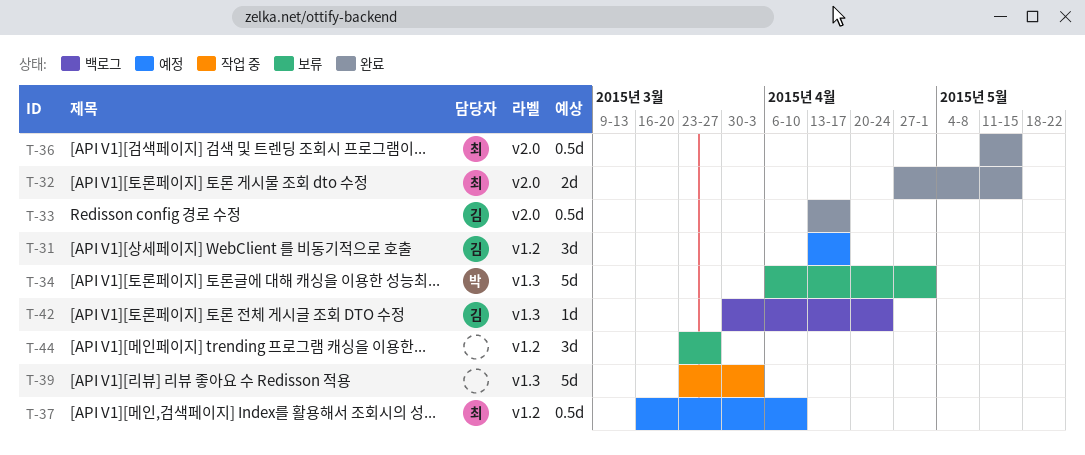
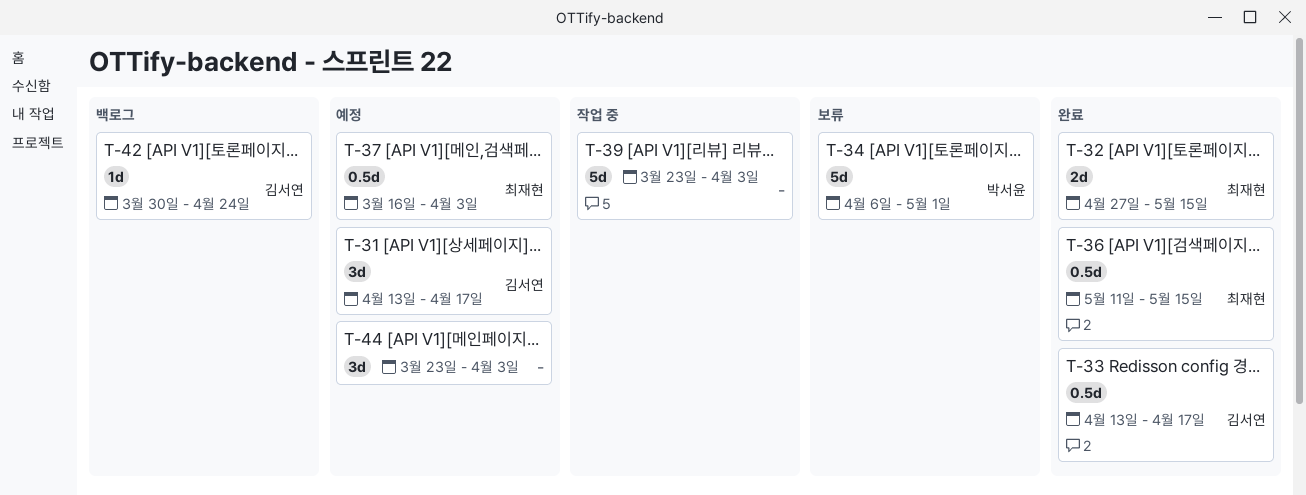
T-37, due: Apr 10 -> Apr 3
T-44, status: 보류 -> 예정
T-44, due: Mar 27 -> Apr 3

